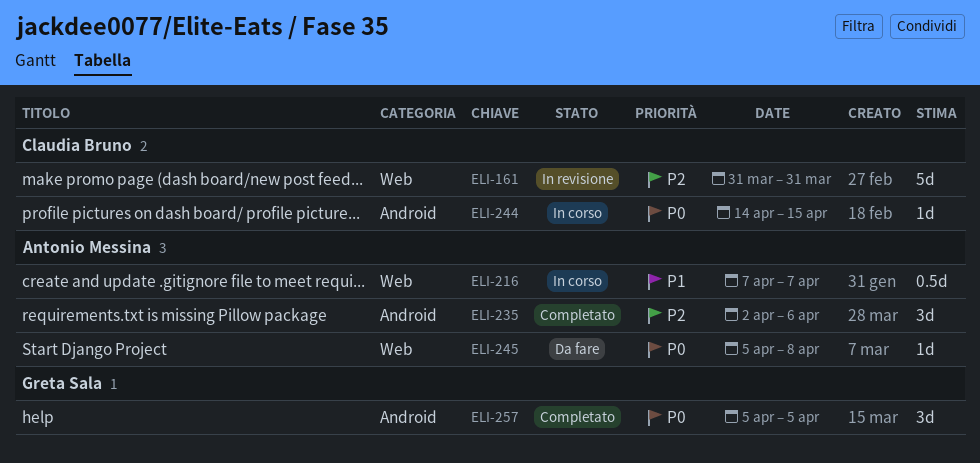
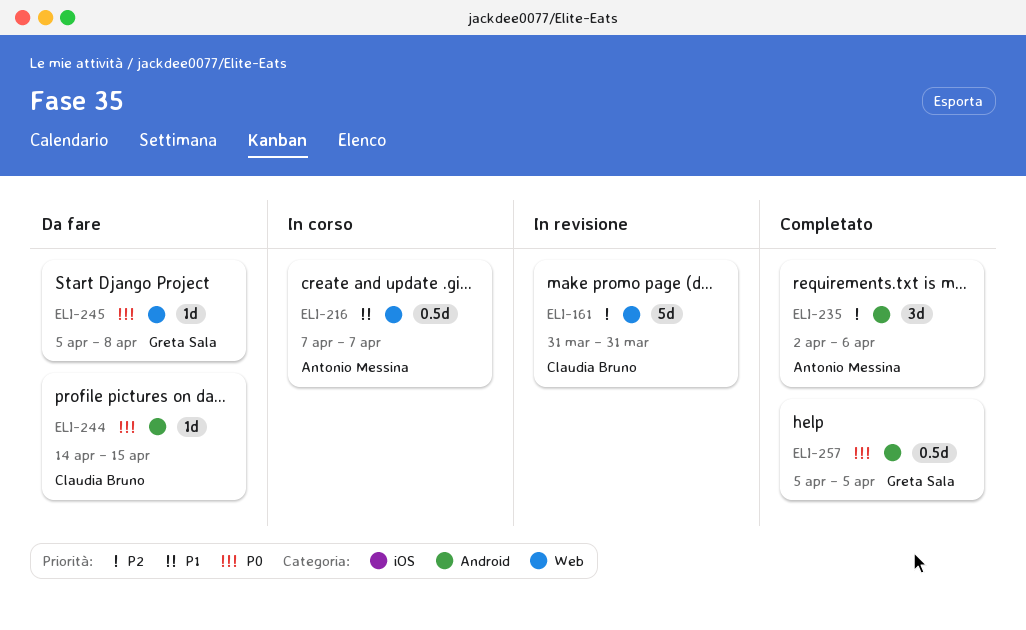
ELI-244, status: In corso -> Da fare
ELI-245, owner: Antonio Messina -> Greta Sala
ELI-257, estimate: 3d -> 0.5d

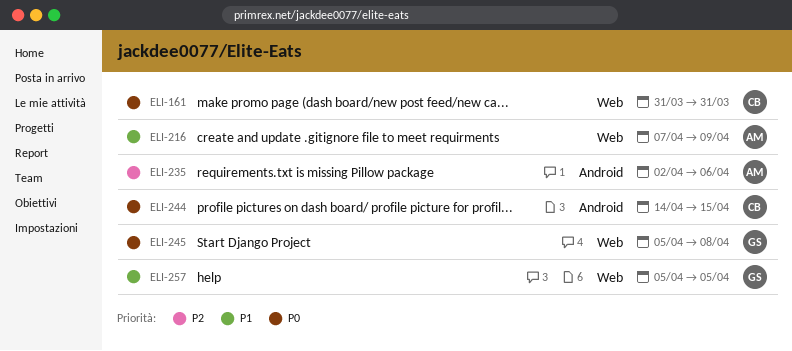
ELI-161, priority: P2 -> P0
ELI-216, due: Apr 7 -> Apr 9
ELI-257, priority: P0 -> P1
ELI-257, label: Android -> Web

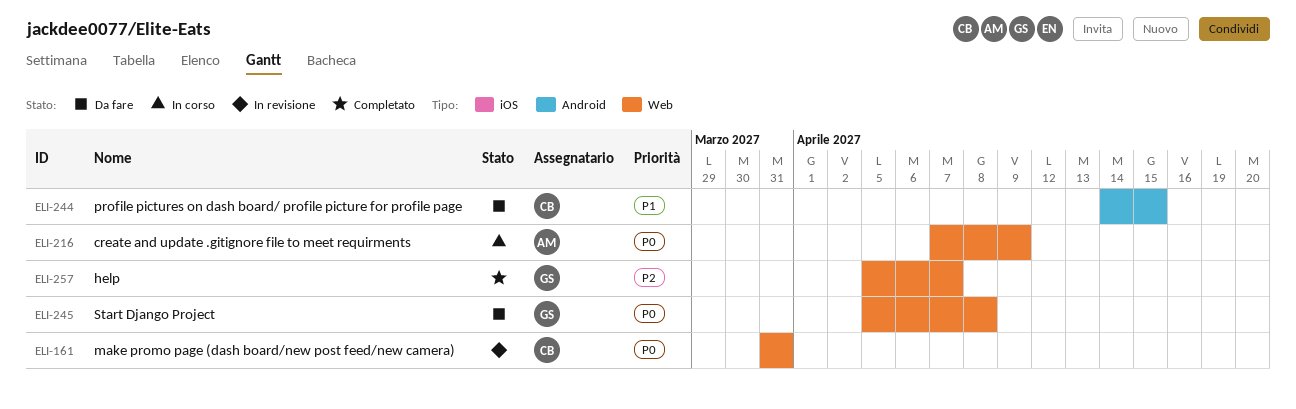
ELI-216, priority: P1 -> P0
ELI-235: present -> none
ELI-244, priority: P0 -> P1
ELI-257, priority: P1 -> P2
ELI-257, due: Apr 5 -> Apr 7

